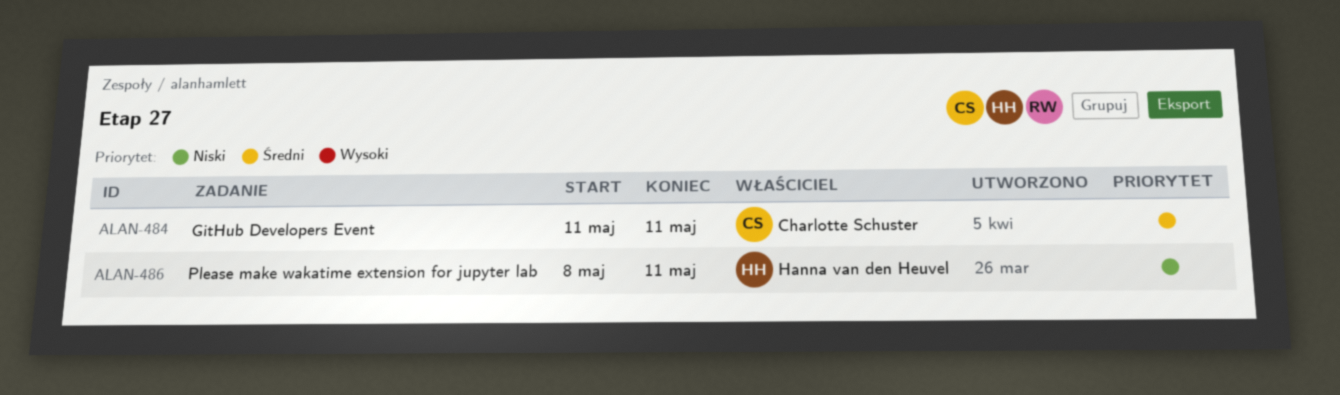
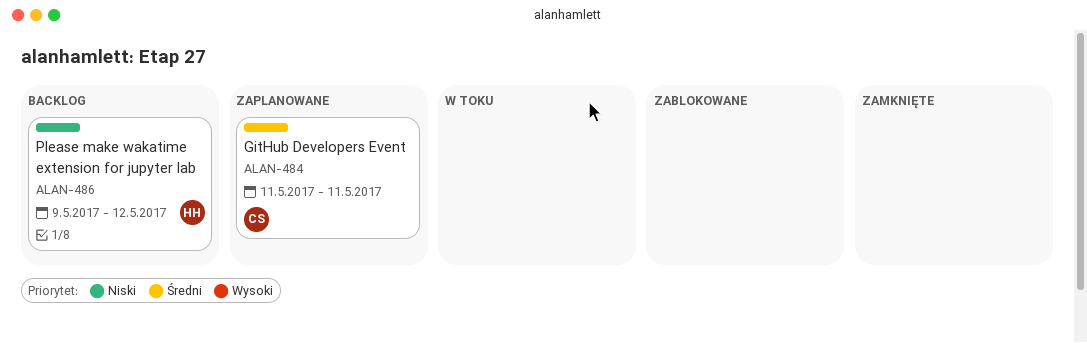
ALAN-486, start: May 8 -> May 9
ALAN-486, due: May 11 -> May 12

